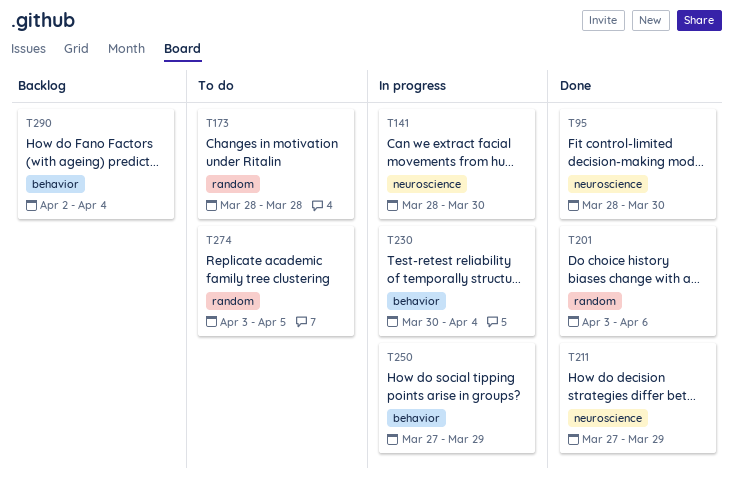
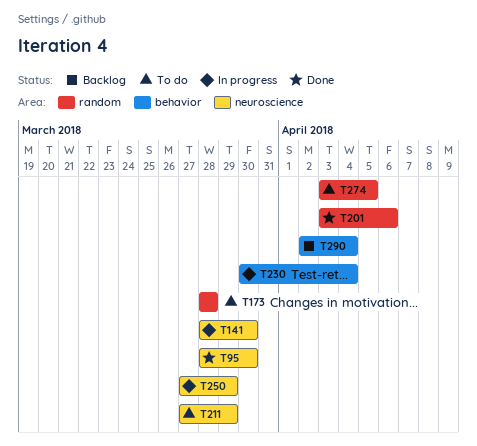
T211, status: Done -> To do
T250, label: behavior -> neuroscience

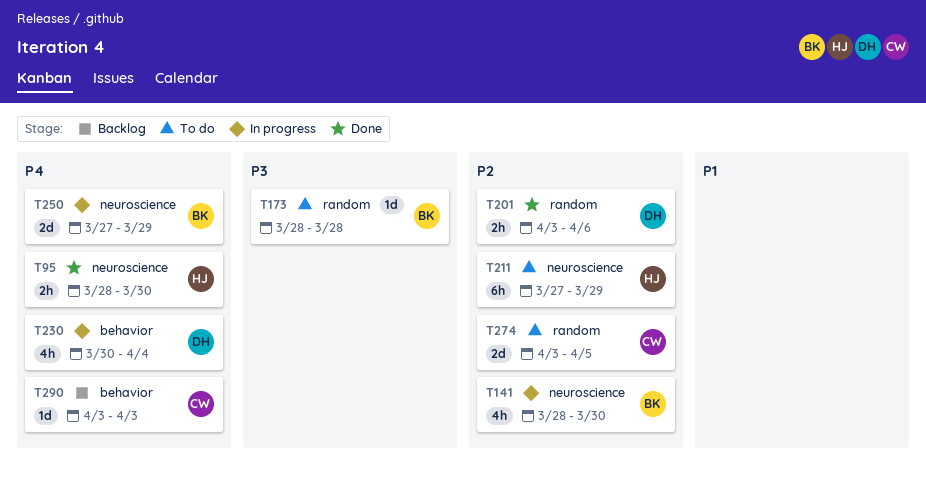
T290, start: Apr 2 -> Apr 3
T290, due: Apr 4 -> Apr 3

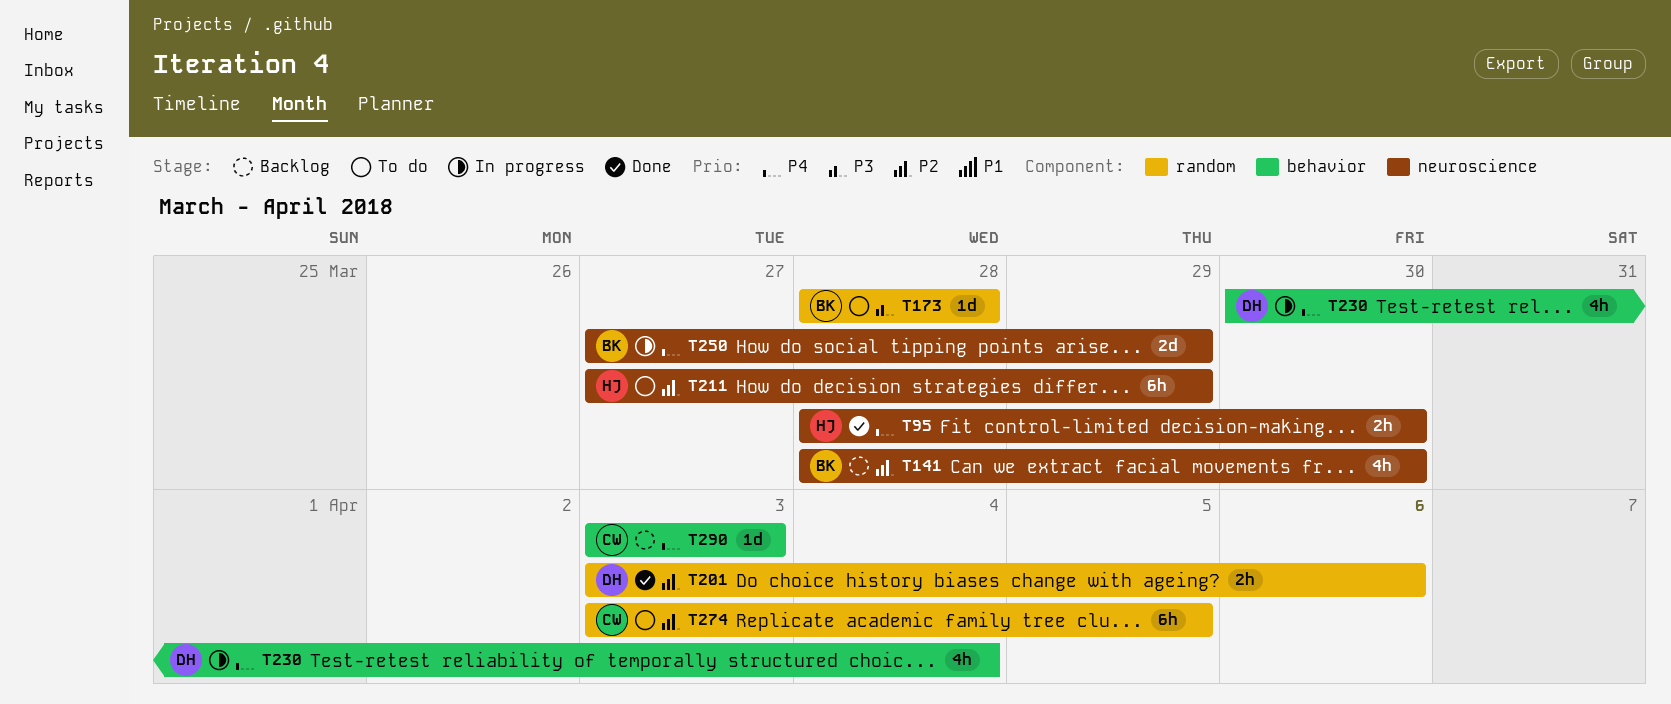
T141, status: In progress -> Backlog
T274, estimate: 2d -> 6h

